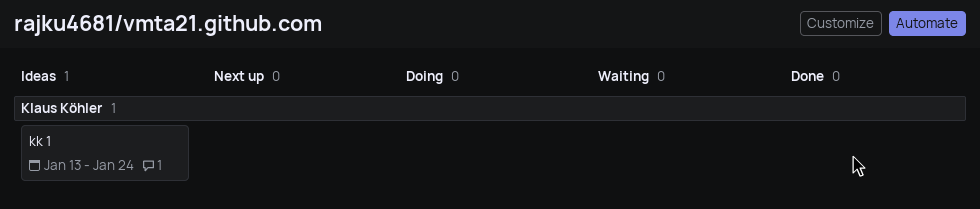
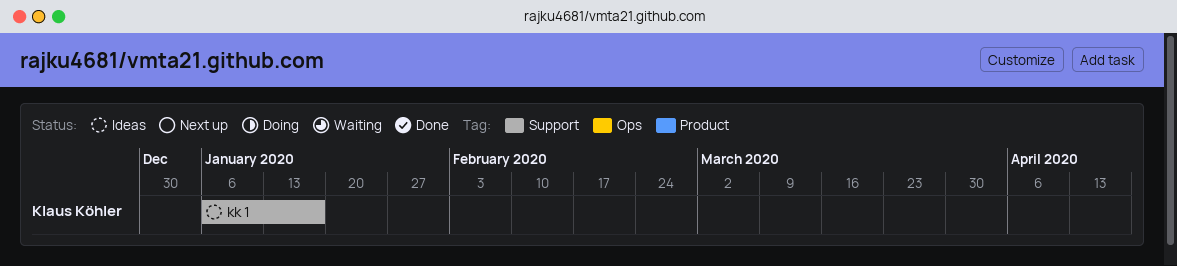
kk 1, start: Jan 13 -> Jan 6
kk 1, due: Jan 24 -> Jan 17

